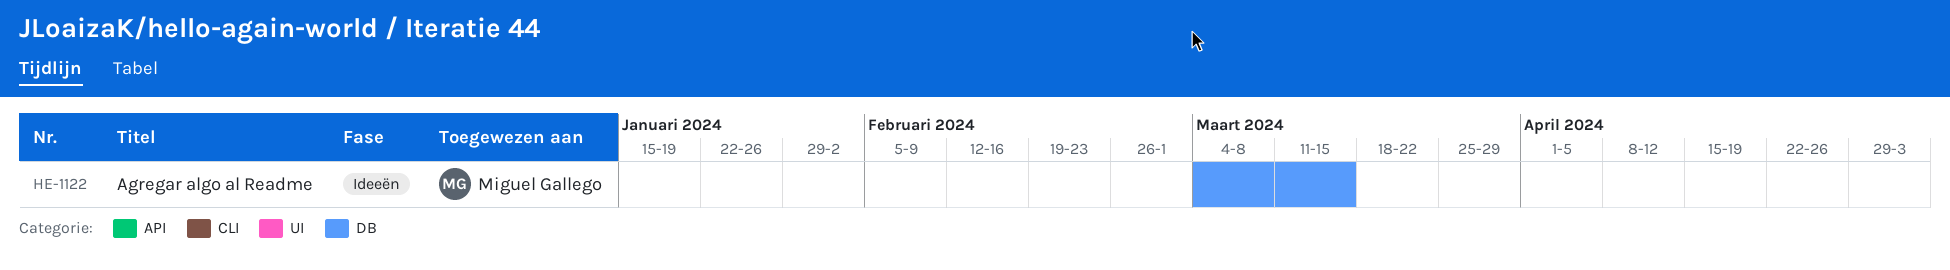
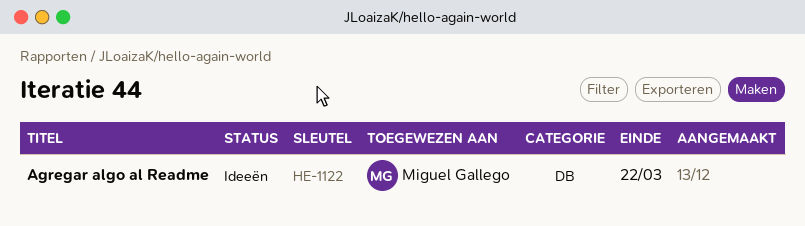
HE-1122, due: Mar 15 -> Mar 22

